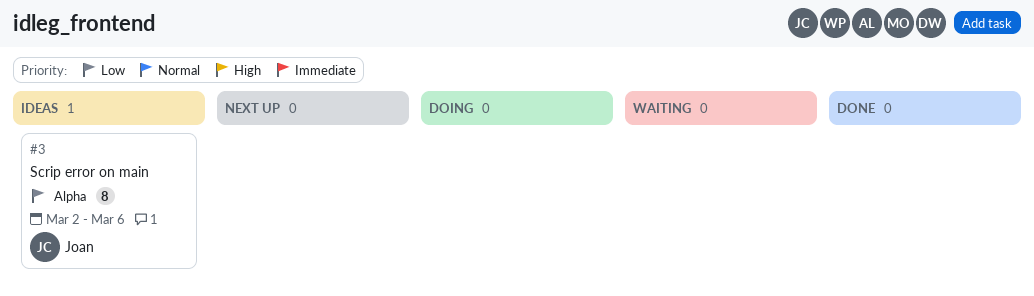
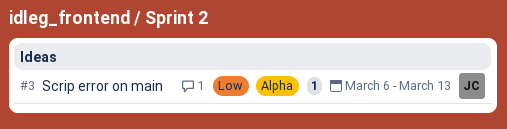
#3, estimate: 8 -> 1
#3, start: Mar 2 -> Mar 6
#3, due: Mar 6 -> Mar 13

